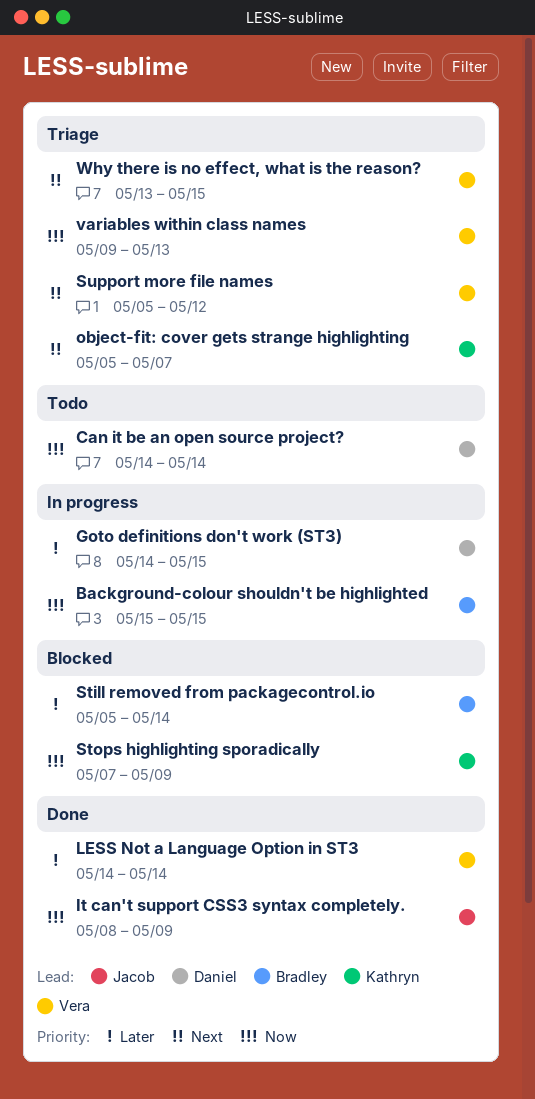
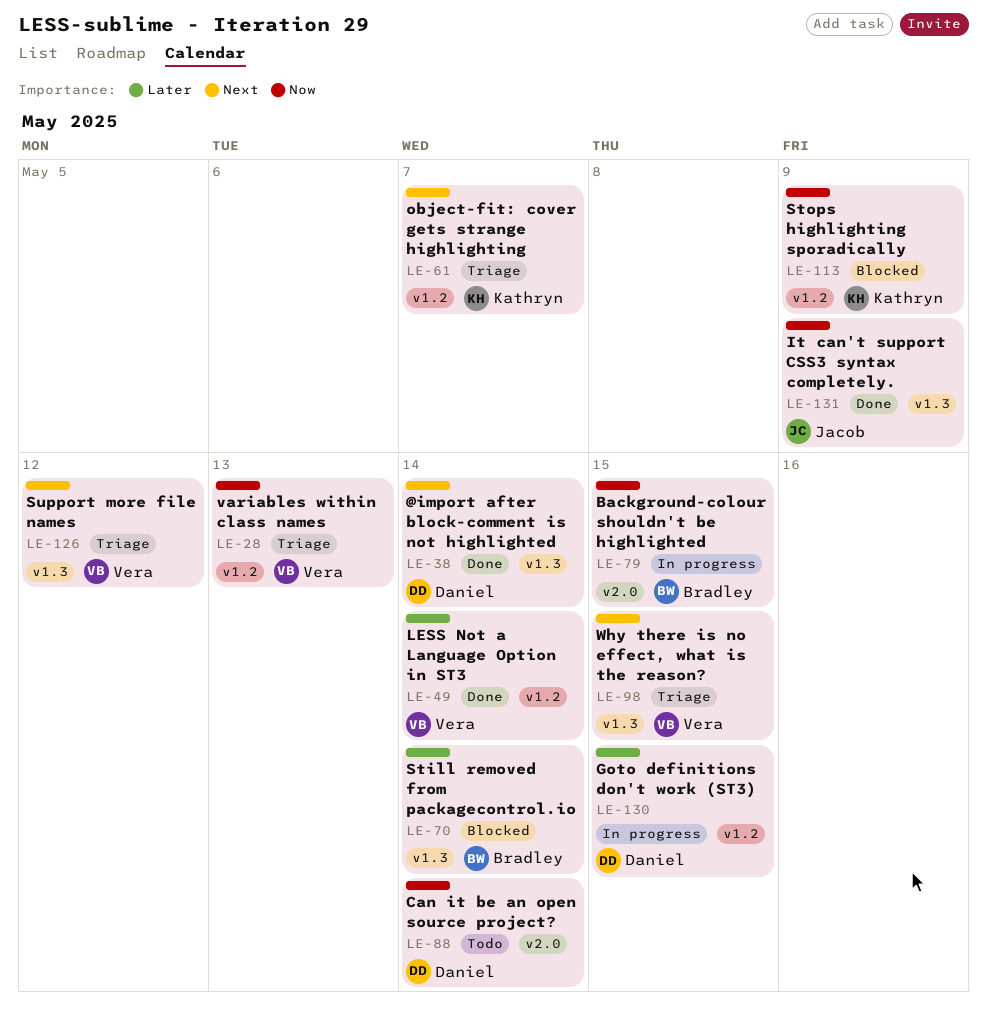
@import after block-comment is not highlighted: none -> present

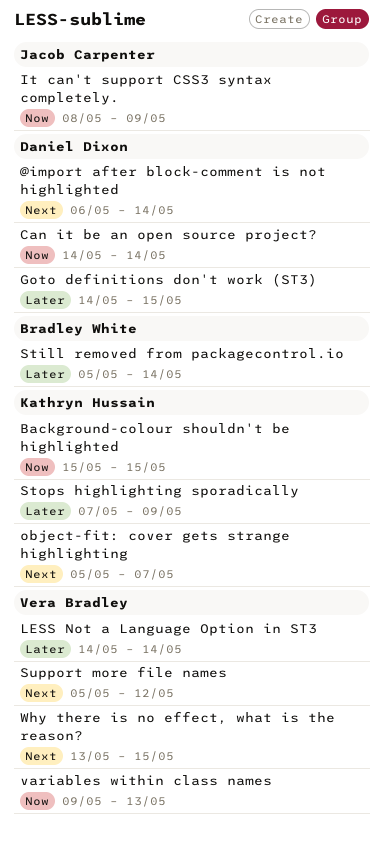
Background-colour shouldn't be highlighted, owner: Bradley White -> Kathryn Hussain
Stops highlighting sporadically, priority: Now -> Later

